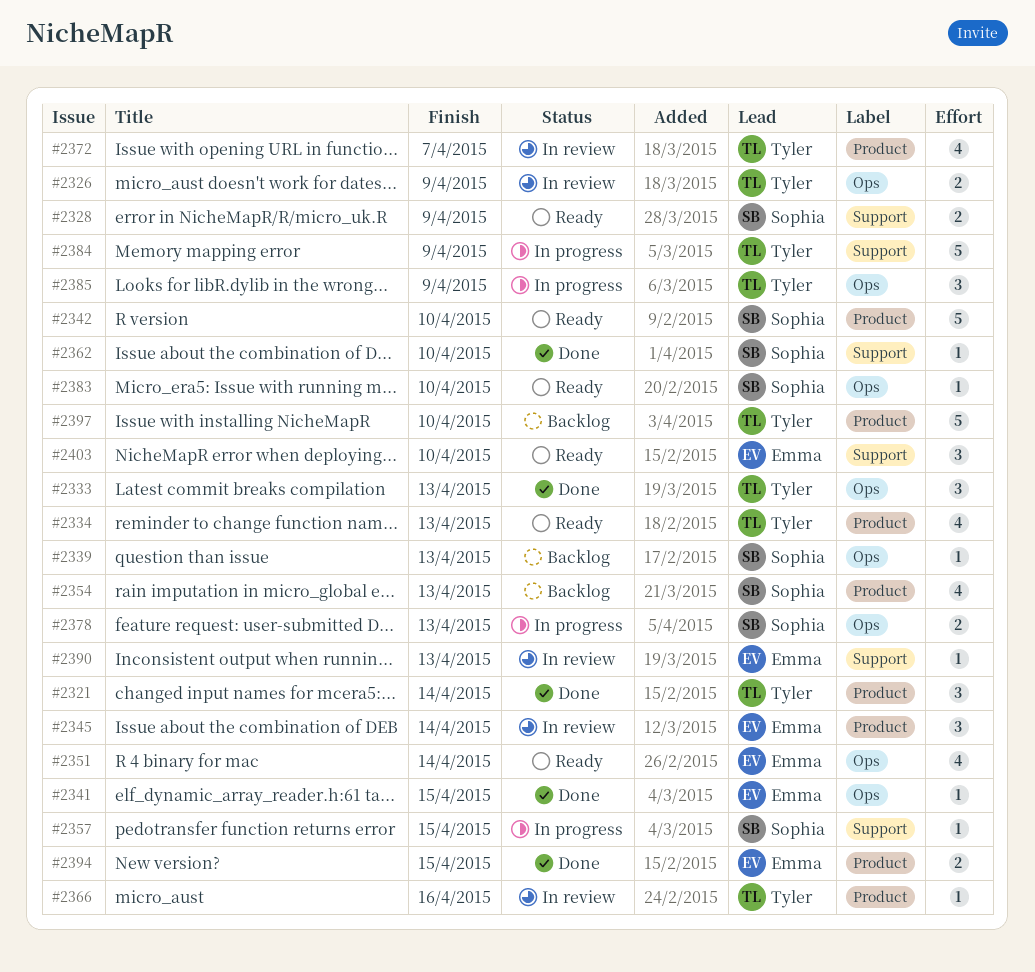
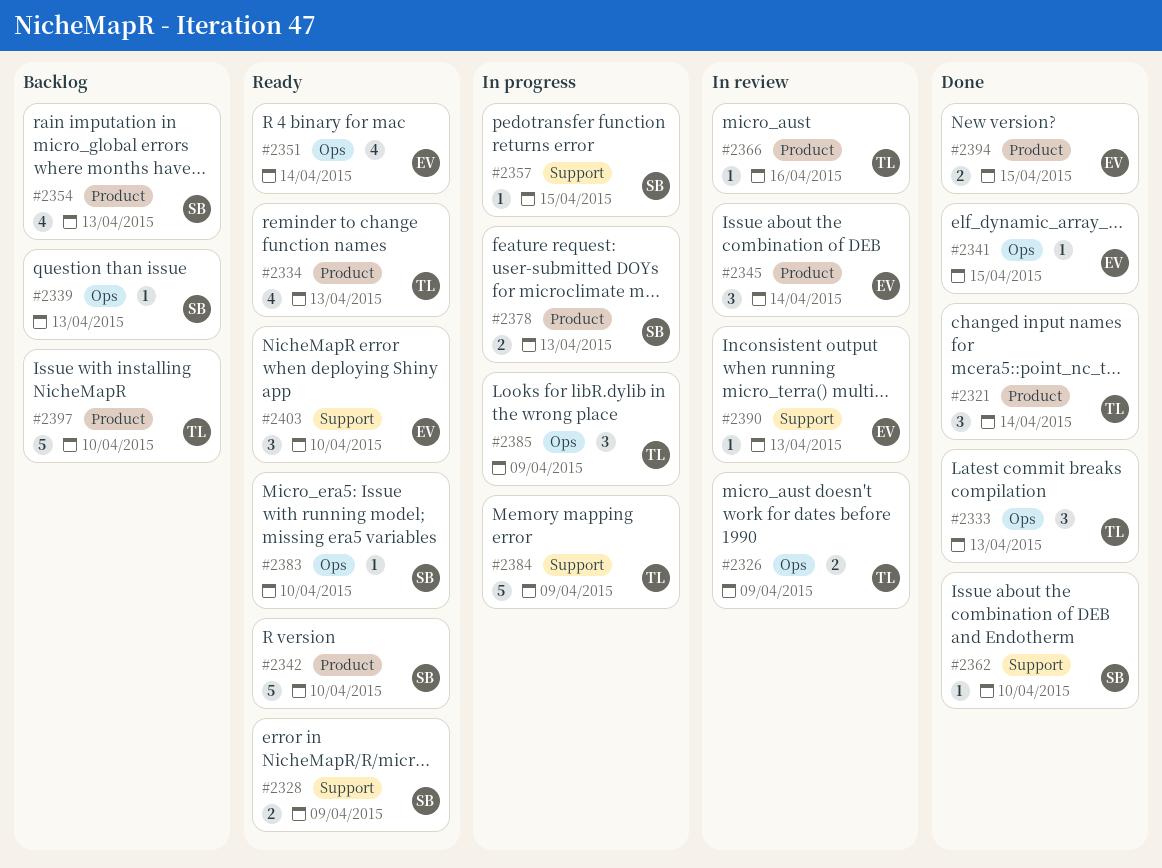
#2372: present -> none
#2378, label: Ops -> Product

